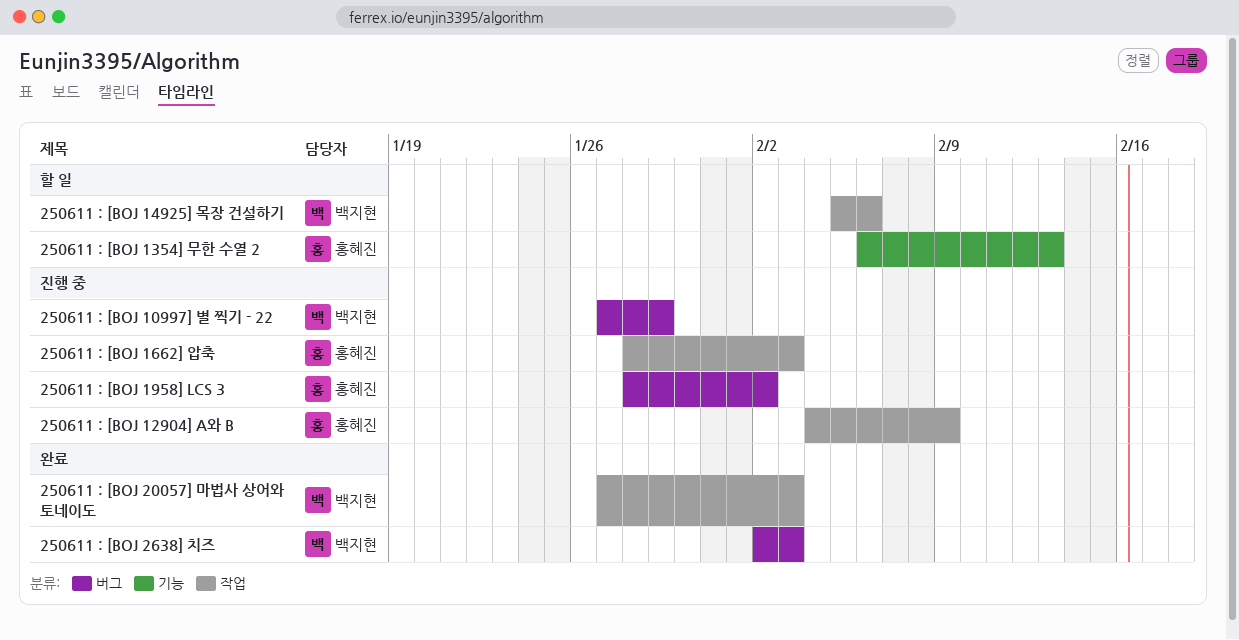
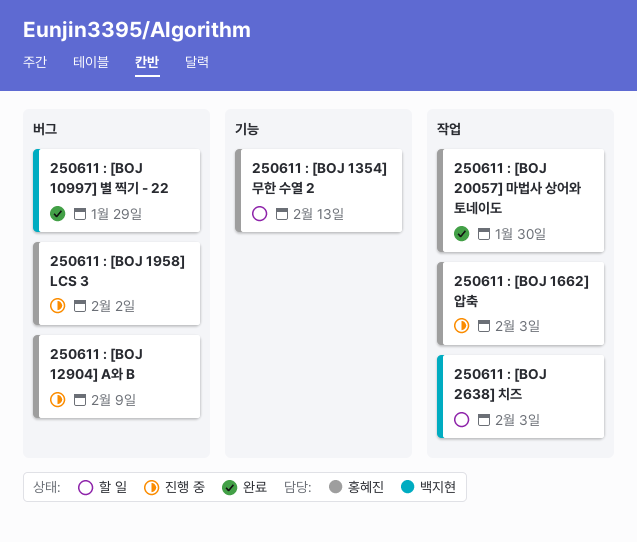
250611 : [BOJ 10997] 별 찍기 - 22, status: 진행 중 -> 완료
250611 : [BOJ 12904] A와 B, label: 작업 -> 버그
250611 : [BOJ 14925] 목장 건설하기: present -> none
250611 : [BOJ 20057] 마법사 상어와 토네이도, owner: 백지현 -> 홍혜진
250611 : [BOJ 20057] 마법사 상어와 토네이도, due: Feb 3 -> Jan 30
250611 : [BOJ 2638] 치즈, status: 완료 -> 할 일
250611 : [BOJ 2638] 치즈, label: 버그 -> 작업

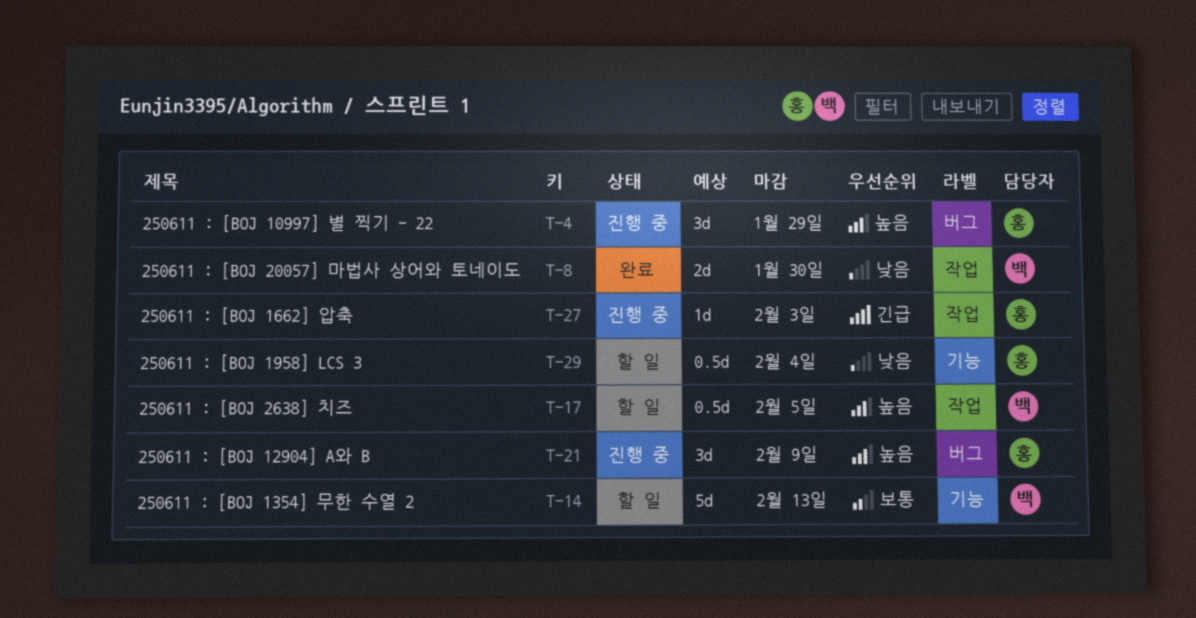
250611 : [BOJ 10997] 별 찍기 - 22, status: 완료 -> 진행 중
250611 : [BOJ 10997] 별 찍기 - 22, owner: 백지현 -> 홍혜진
250611 : [BOJ 1354] 무한 수열 2, owner: 홍혜진 -> 백지현
250611 : [BOJ 1958] LCS 3, status: 진행 중 -> 할 일
250611 : [BOJ 1958] LCS 3, label: 버그 -> 기능
250611 : [BOJ 1958] LCS 3, due: Feb 2 -> Feb 4
250611 : [BOJ 20057] 마법사 상어와 토네이도, owner: 홍혜진 -> 백지현
250611 : [BOJ 2638] 치즈, due: Feb 3 -> Feb 5

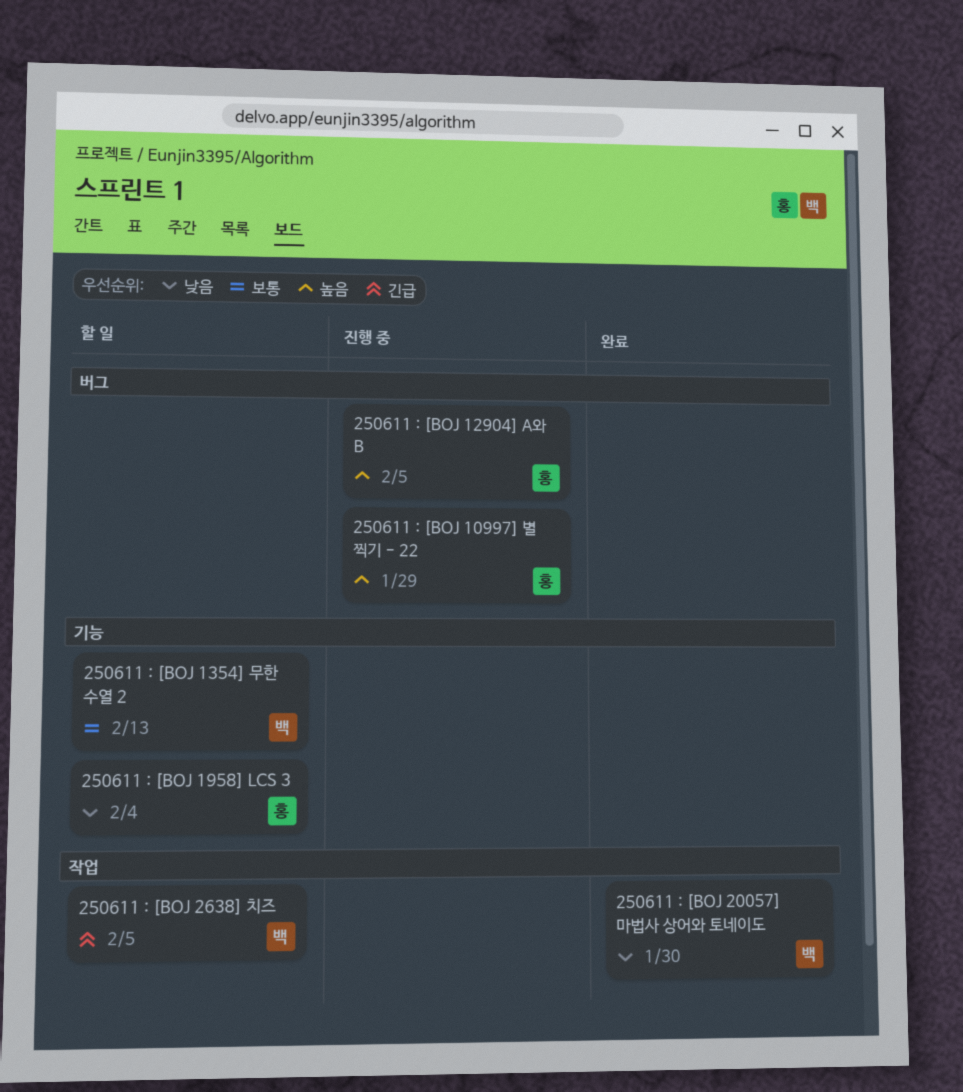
250611 : [BOJ 12904] A와 B, due: Feb 9 -> Feb 5
250611 : [BOJ 1662] 압축: present -> none
250611 : [BOJ 2638] 치즈, priority: 높음 -> 긴급

